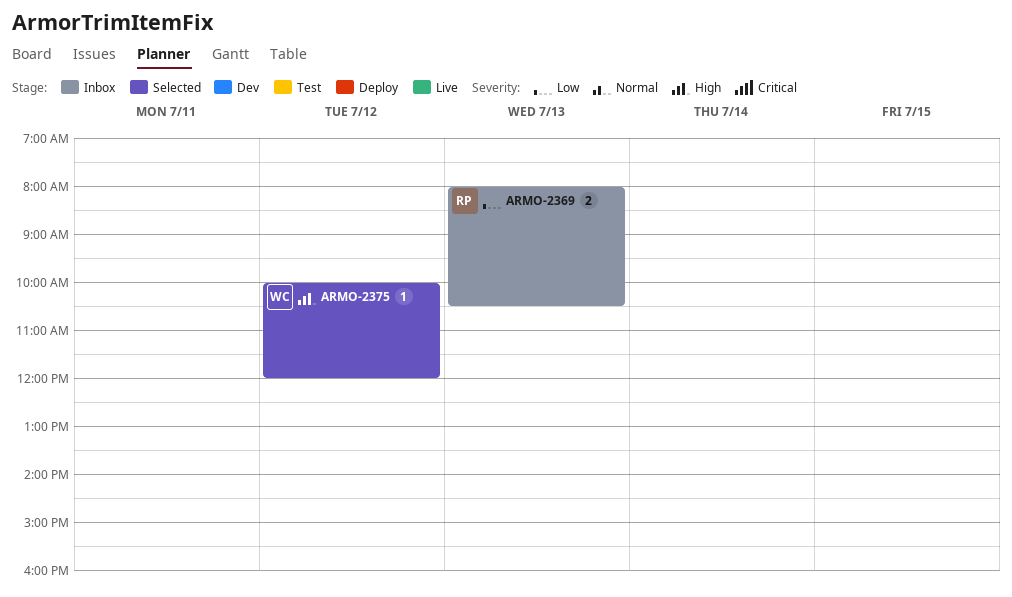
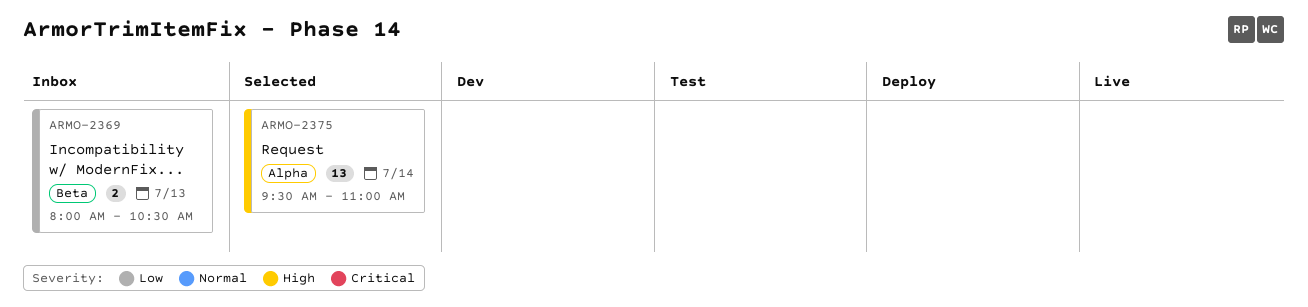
ARMO-2375, estimate: 1 -> 13
ARMO-2375, day: Jul 12 -> Jul 14
ARMO-2375, begins: 10:00 -> 09:30
ARMO-2375, ends: 12:00 -> 11:00

